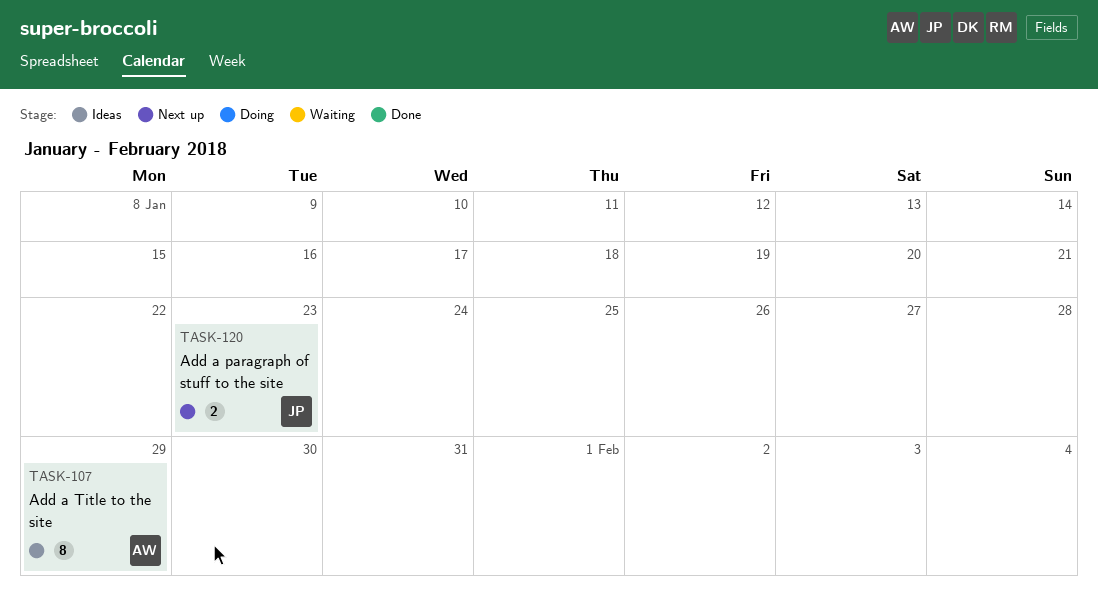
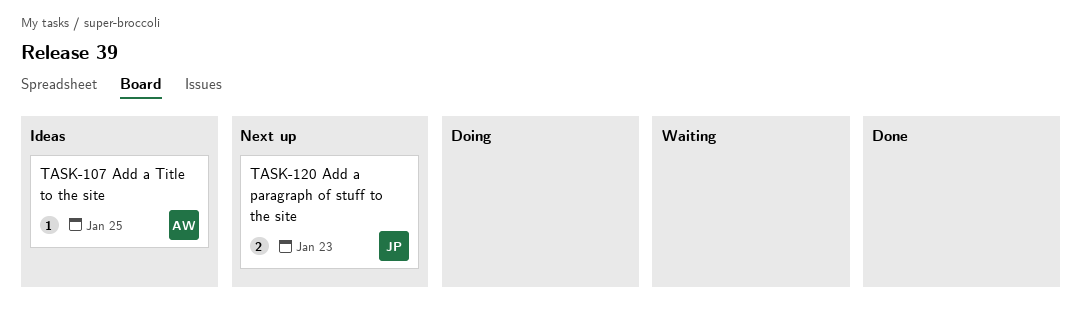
TASK-107, estimate: 8 -> 1
TASK-107, due: Jan 29 -> Jan 25

